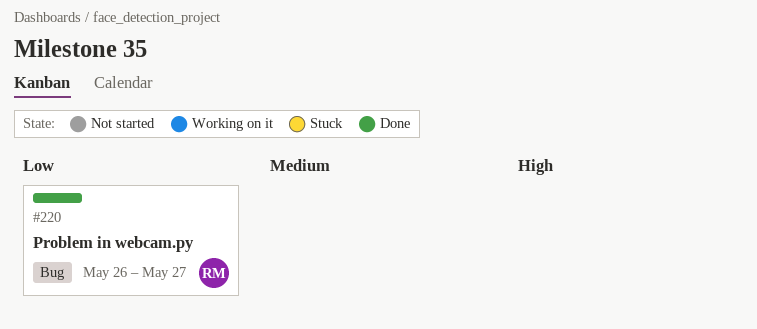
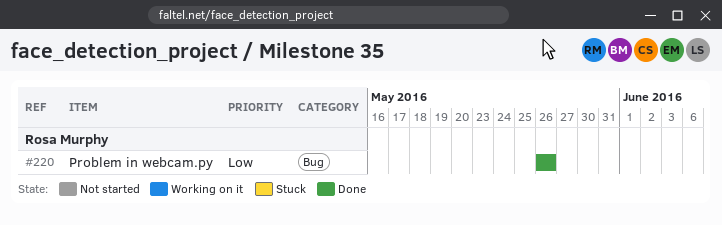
#220, due: May 27 -> May 26

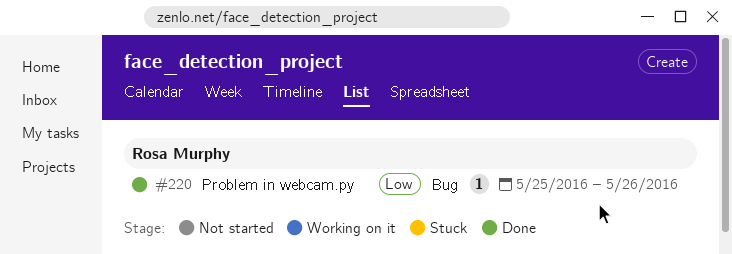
#220, start: May 26 -> May 25

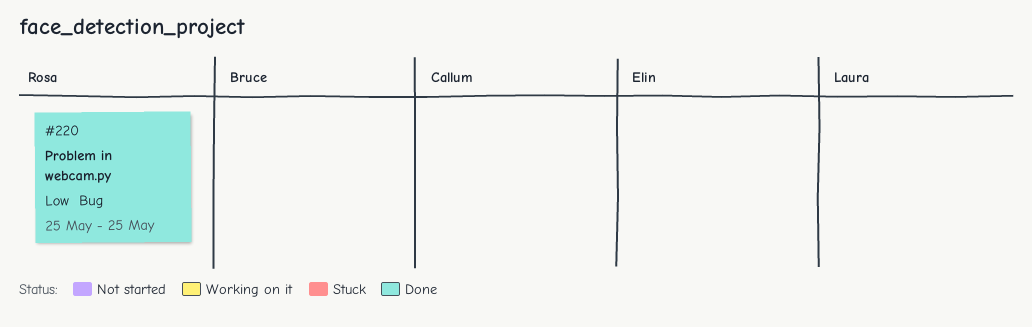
#220, due: May 26 -> May 25

